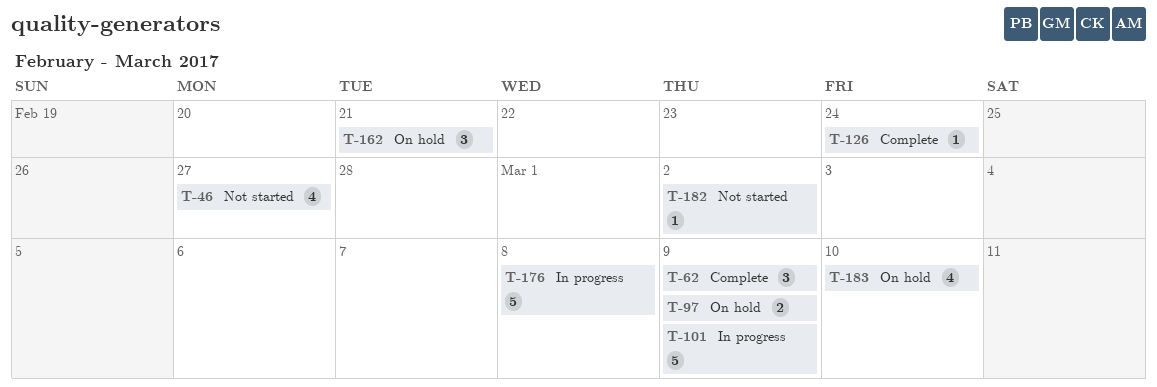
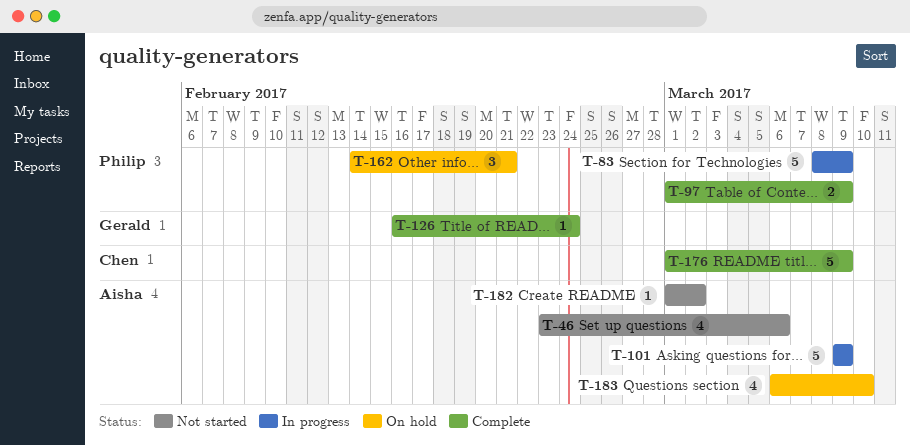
T-46, due: Feb 27 -> Mar 6
T-62: present -> none
T-83: none -> present
T-97, status: On hold -> Complete
T-176, status: In progress -> Complete
T-176, due: Mar 8 -> Mar 9

